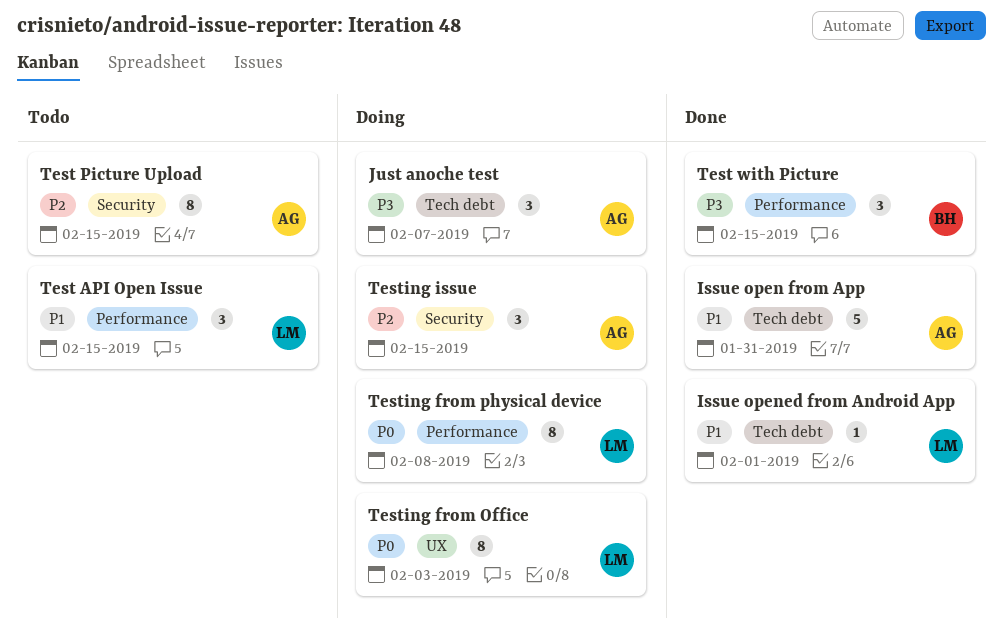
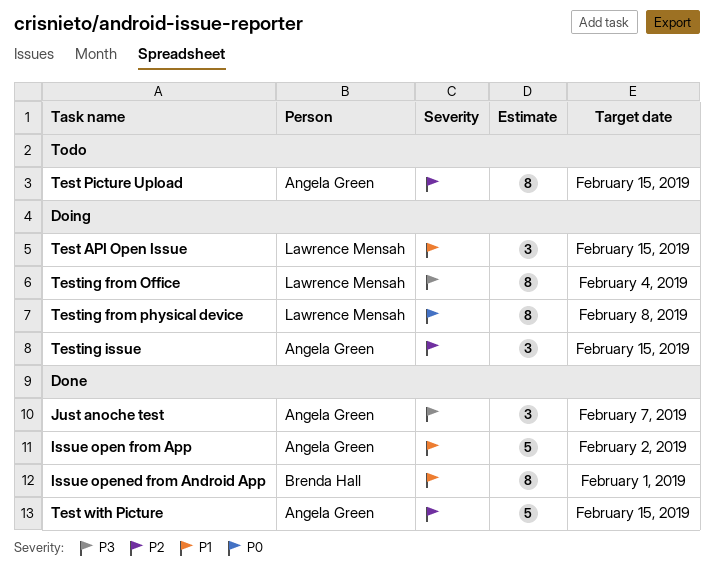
Issue open from App, due: Jan 31 -> Feb 2
Issue opened from Android App, owner: Lawrence Mensah -> Brenda Hall
Issue opened from Android App, estimate: 1 -> 8
Just anoche test, status: Doing -> Done
Test API Open Issue, status: Todo -> Doing
Test with Picture, owner: Brenda Hall -> Angela Green
Test with Picture, priority: P3 -> P2
Test with Picture, estimate: 3 -> 5
Testing from Office, priority: P0 -> P3
Testing from Office, due: Feb 3 -> Feb 4

